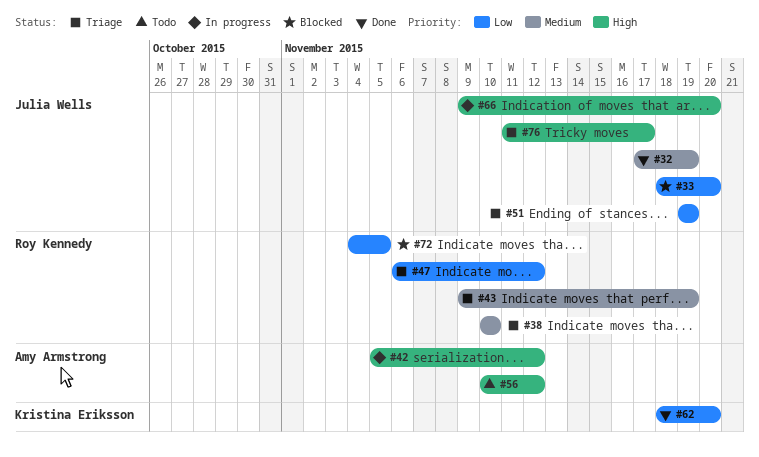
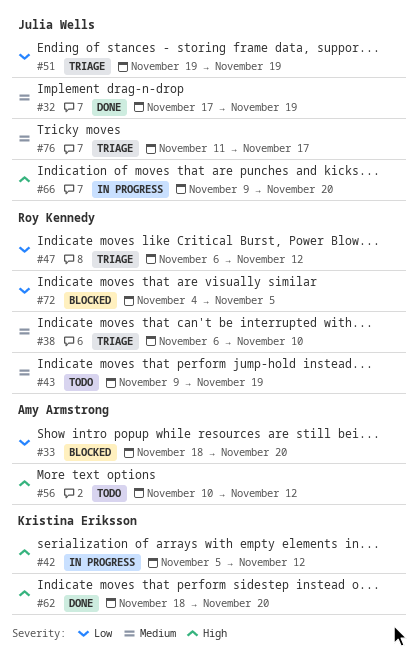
#33, owner: Julia Wells -> Amy Armstrong
#38, start: Nov 10 -> Nov 6
#42, owner: Amy Armstrong -> Kristina Eriksson
#43, status: Triage -> Todo
#62, priority: Low -> High
#76, priority: High -> Medium

